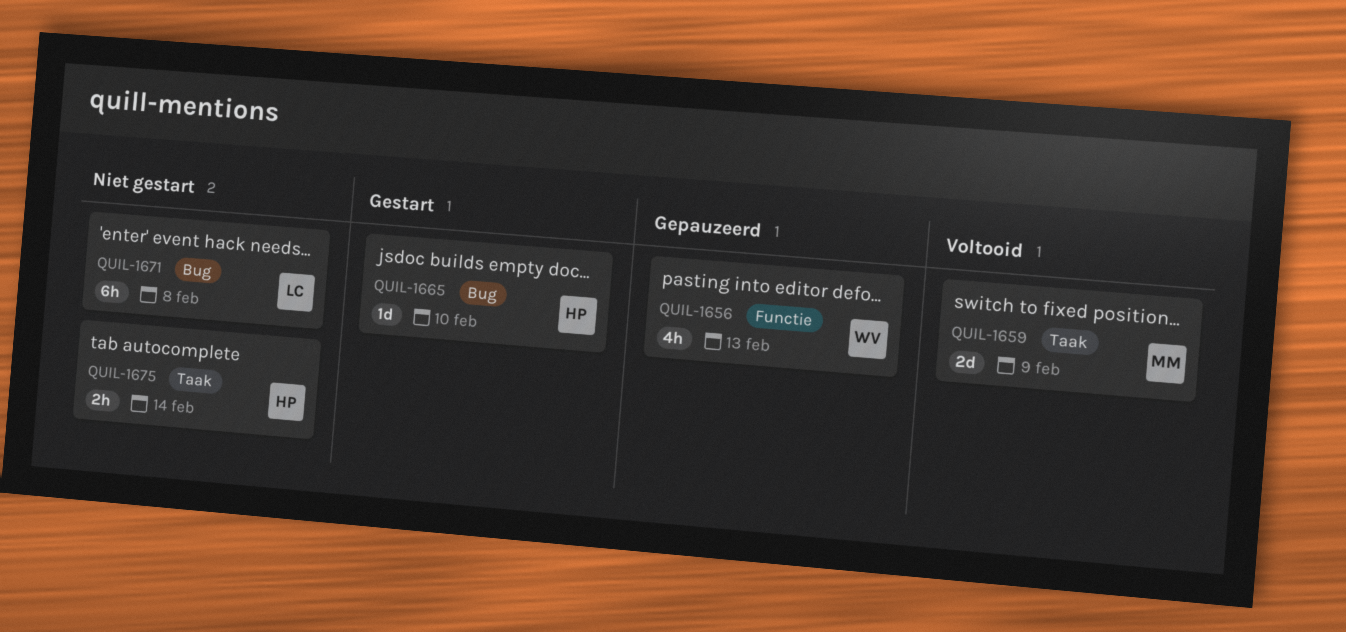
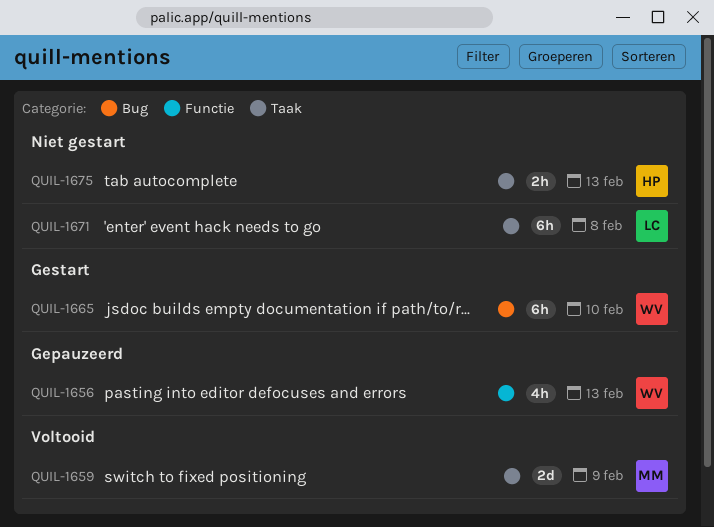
QUIL-1665, owner: HP -> WV
QUIL-1665, estimate: 1d -> 6h
QUIL-1671, label: Bug -> Taak
QUIL-1675, due: Feb 14 -> Feb 13

